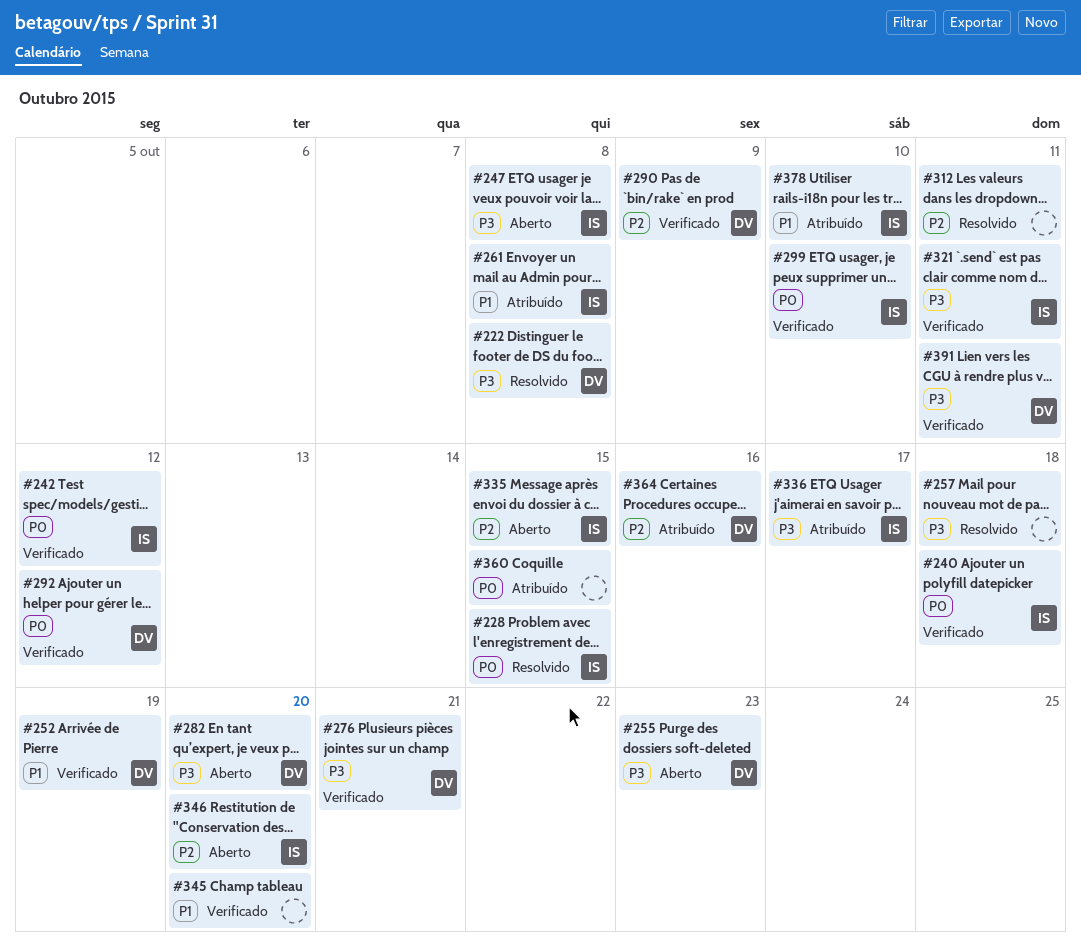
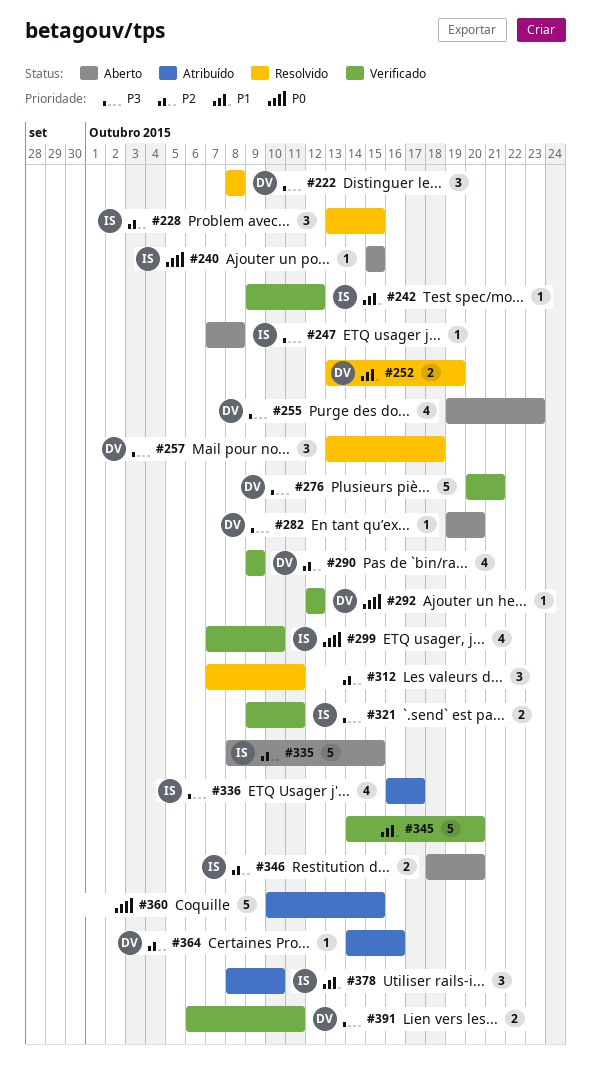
#228, priority: P0 -> P2
#240, status: Verificado -> Aberto
#240, due: Oct 18 -> Oct 15
#242, priority: P0 -> P1
#252, status: Verificado -> Resolvido
#257, owner: none -> DV
#261: present -> none

